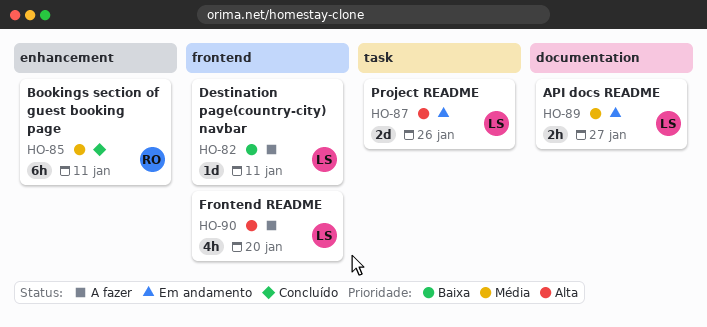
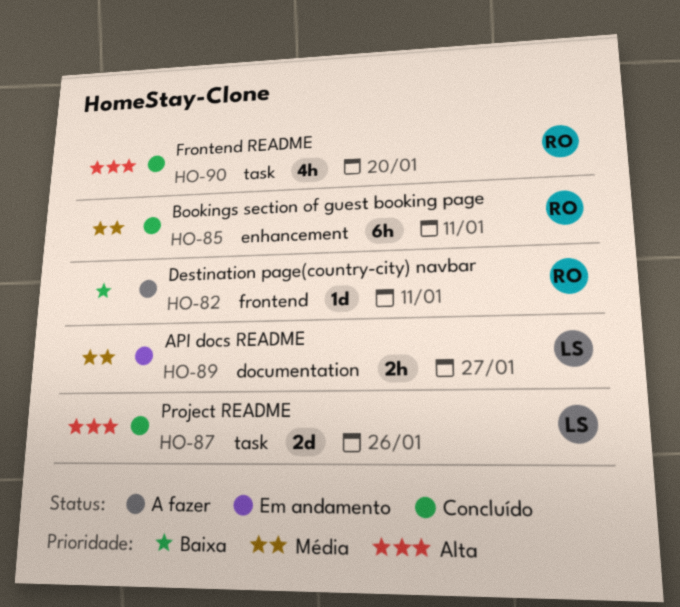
HO-82, owner: LS -> RO
HO-87, status: Em andamento -> Concluído
HO-90, status: A fazer -> Concluído
HO-90, owner: LS -> RO
HO-90, label: frontend -> task

